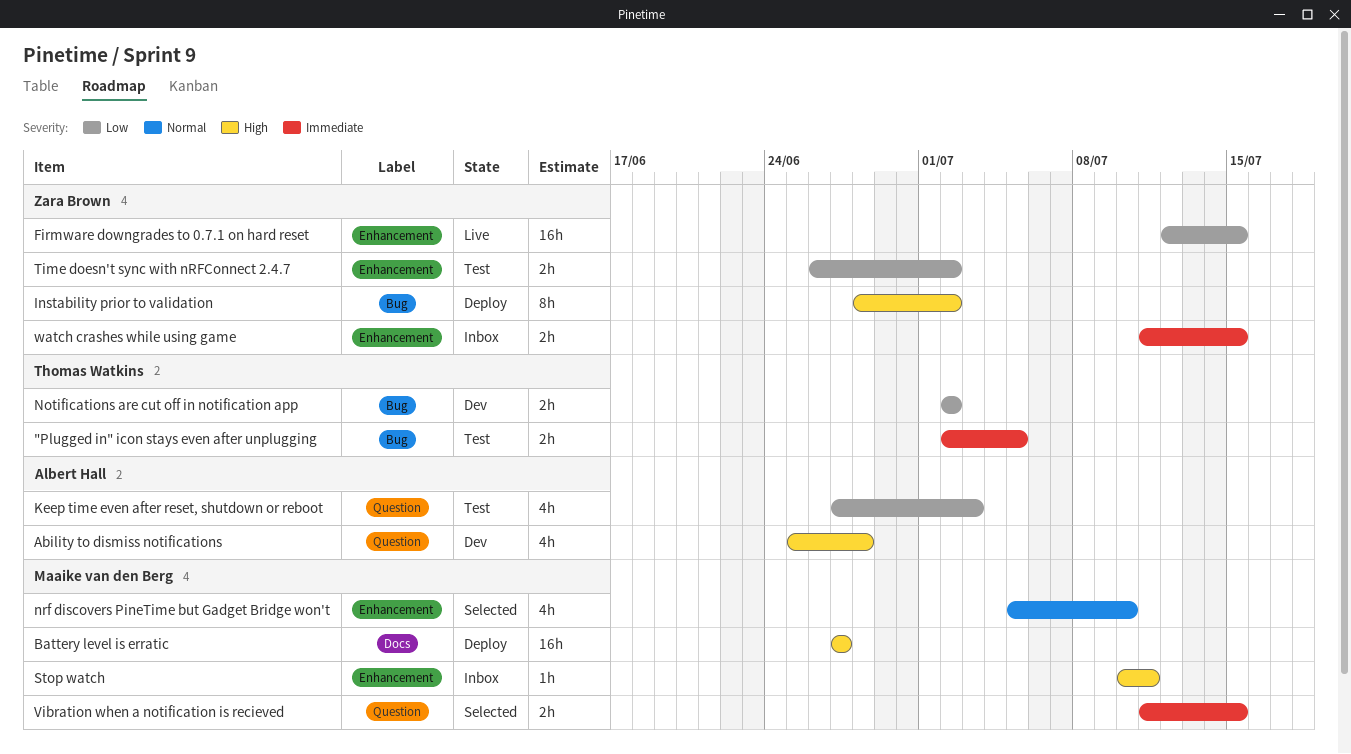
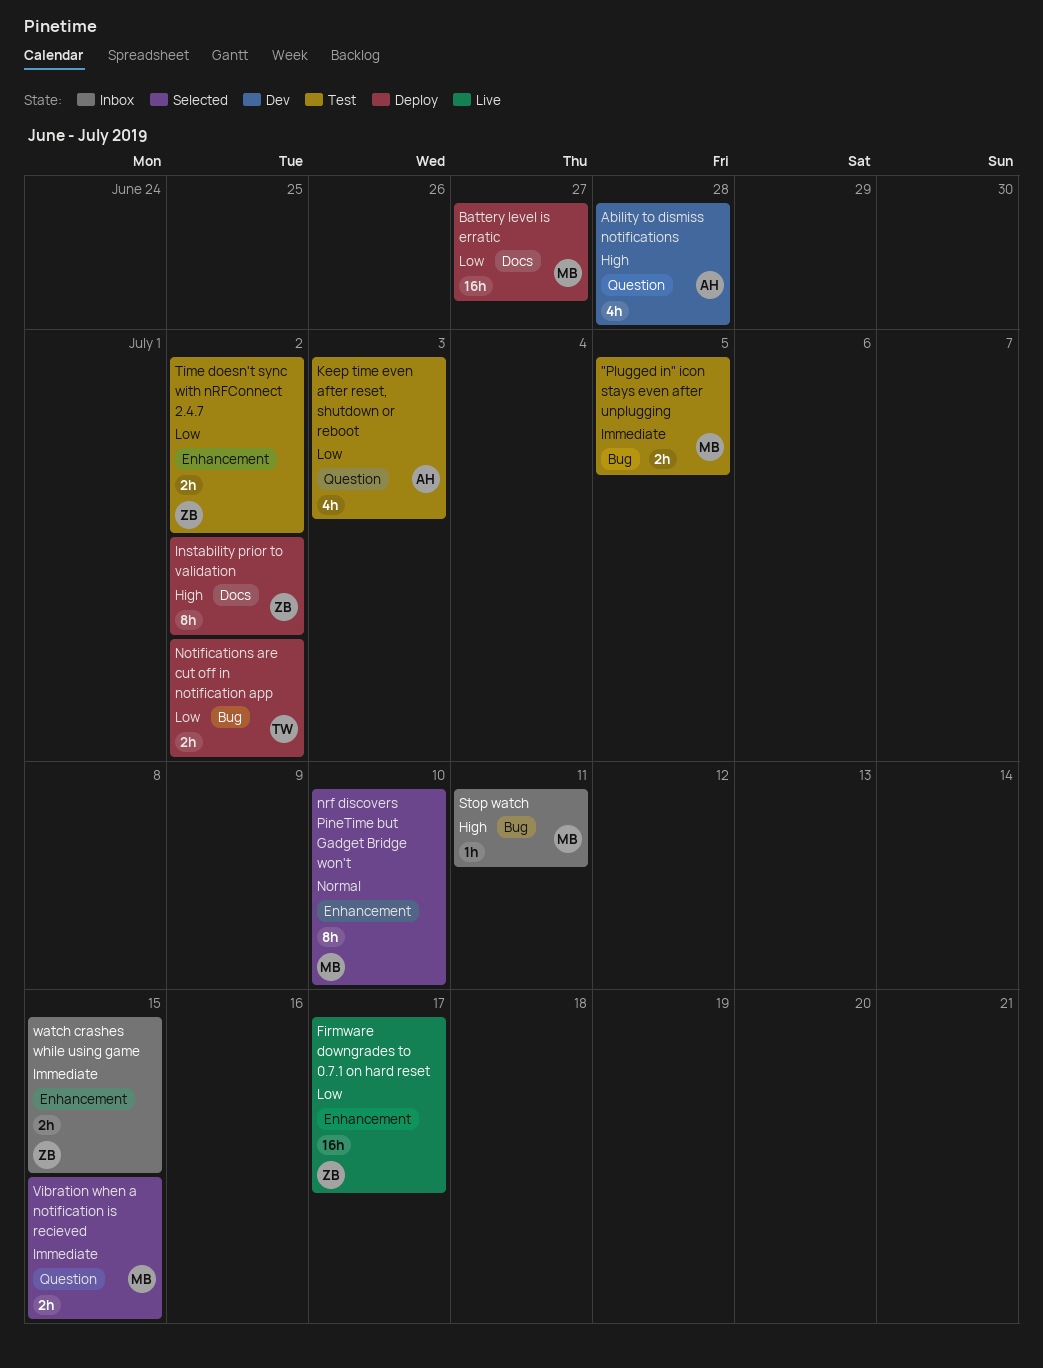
"Plugged in" icon stays even after unplugging, owner: Thomas Watkins -> Maaike van den Berg
Battery level is erratic, priority: High -> Low
Firmware downgrades to 0.7.1 on hard reset, due: Jul 15 -> Jul 17
Instability prior to validation, label: Bug -> Docs
Notifications are cut off in notification app, status: Dev -> Deploy
nrf discovers PineTime but Gadget Bridge won't, estimate: 4h -> 8h
Stop watch, label: Enhancement -> Bug

